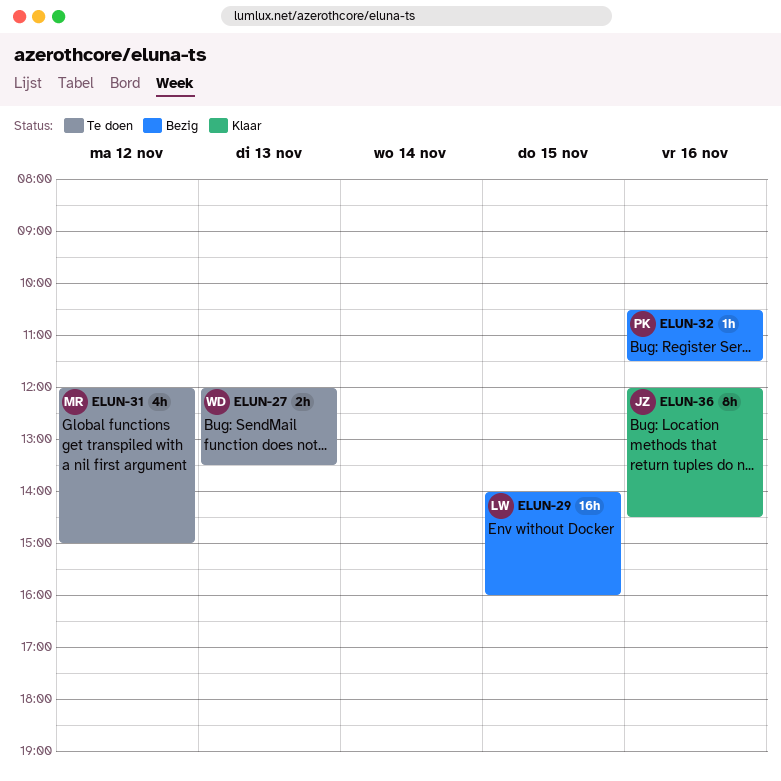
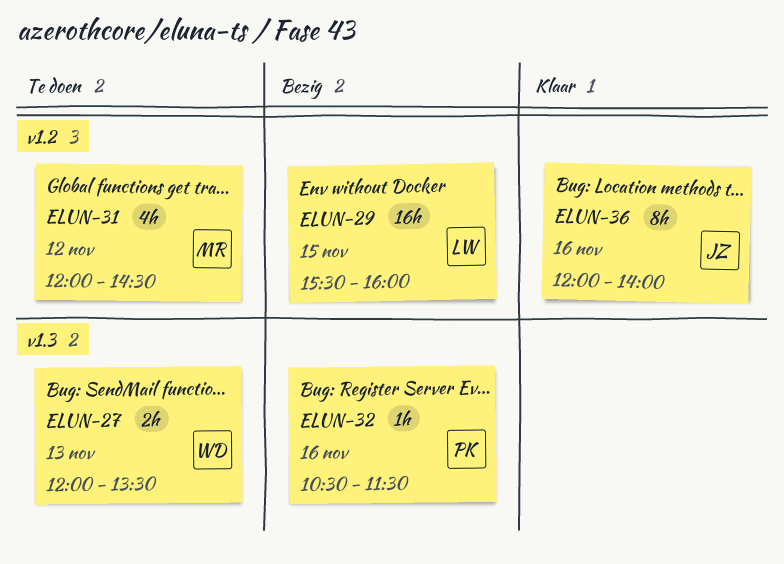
ELUN-29, begins: 14:00 -> 15:30
ELUN-31, ends: 15:00 -> 14:30
ELUN-36, ends: 14:30 -> 14:00

